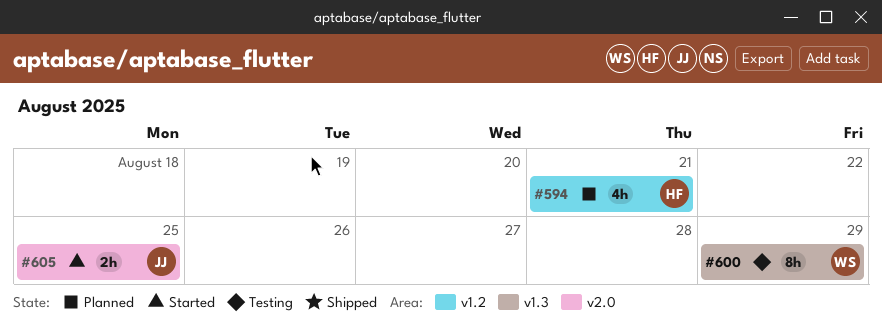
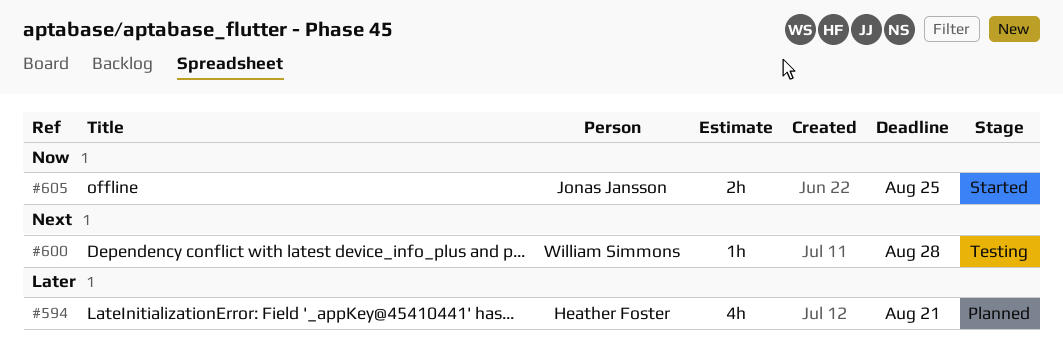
#600, estimate: 8h -> 1h
#600, due: Aug 29 -> Aug 28

